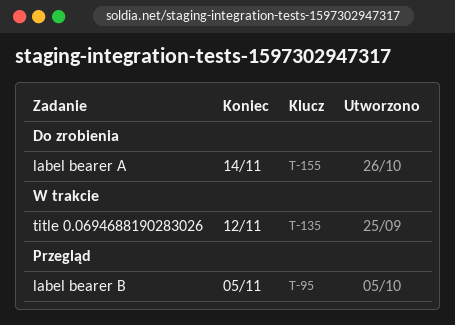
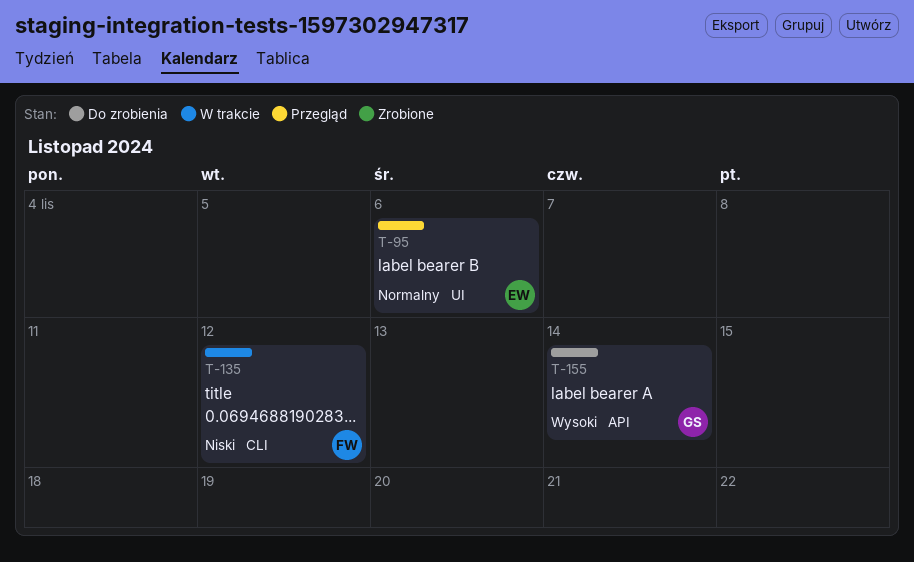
T-95, due: Nov 5 -> Nov 6

